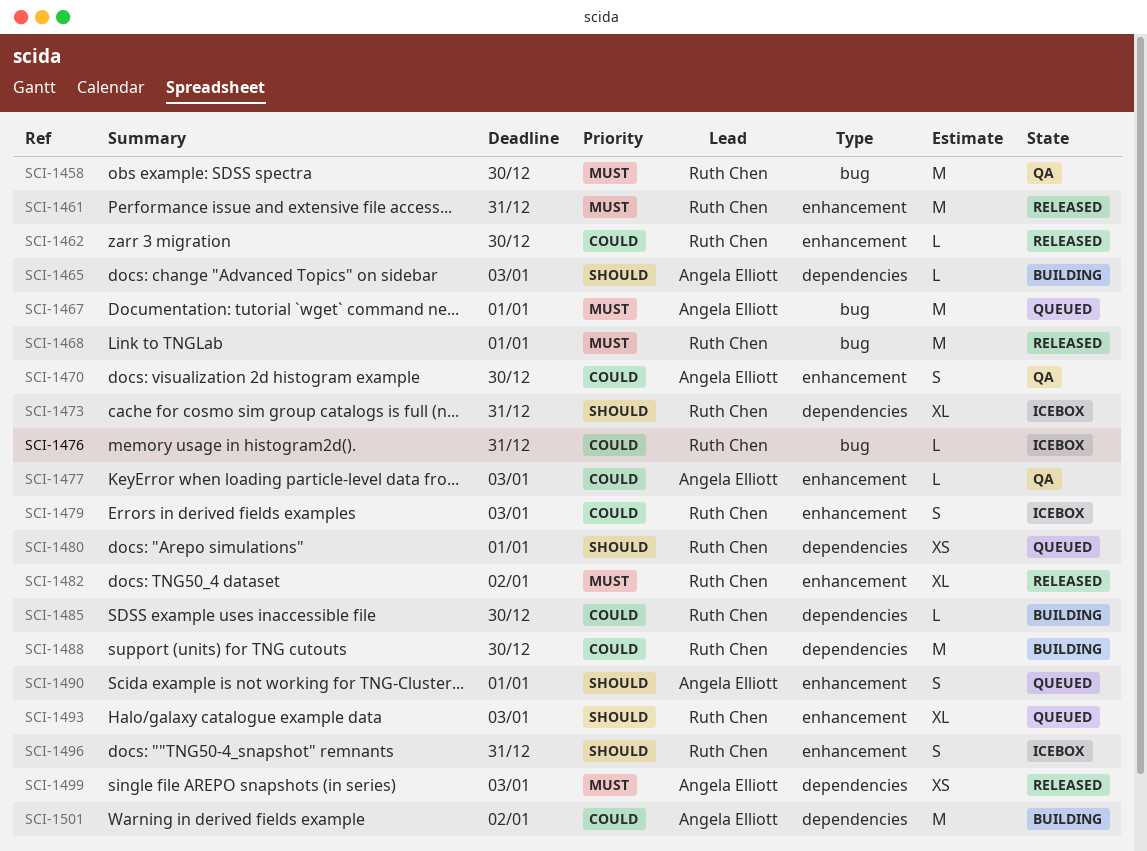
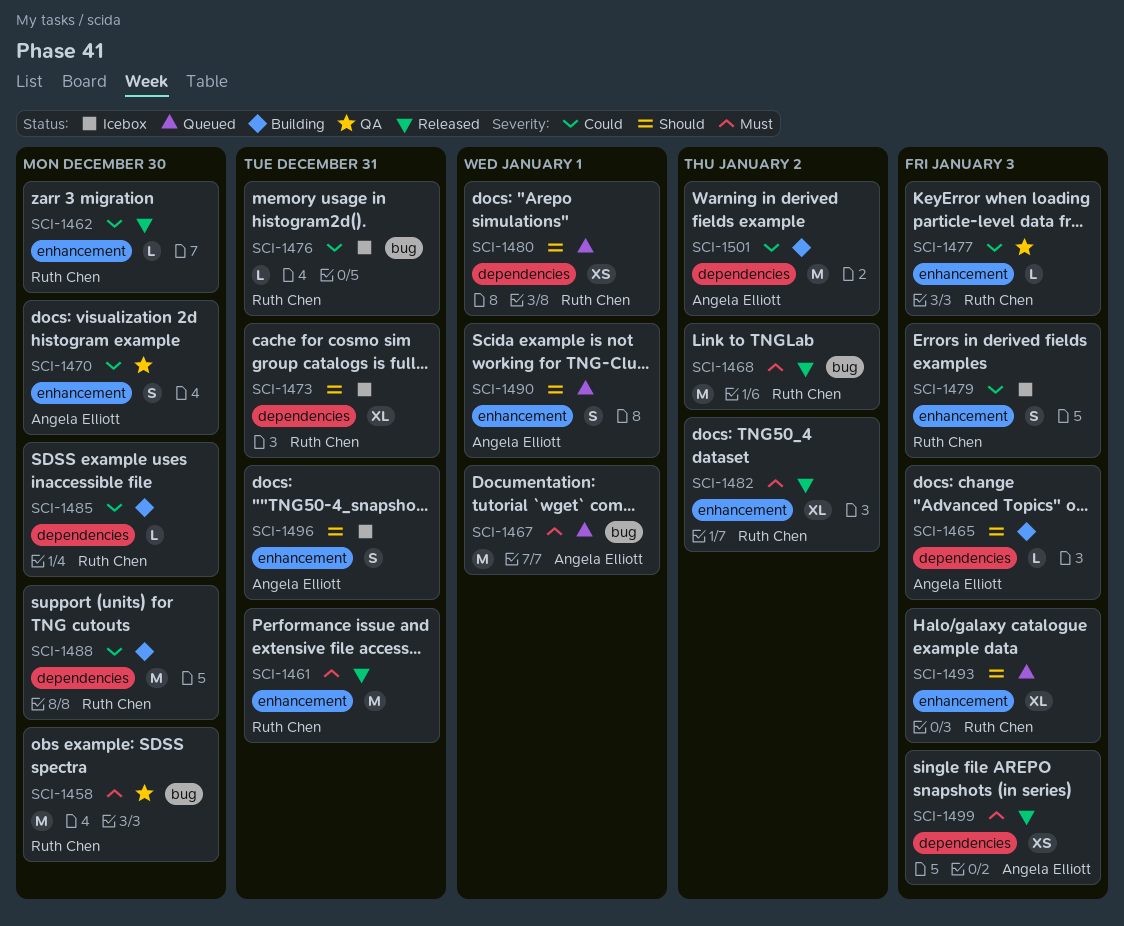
SCI-1468, due: Jan 1 -> Jan 2
SCI-1477, owner: Angela Elliott -> Ruth Chen
SCI-1496, owner: Ruth Chen -> Angela Elliott

